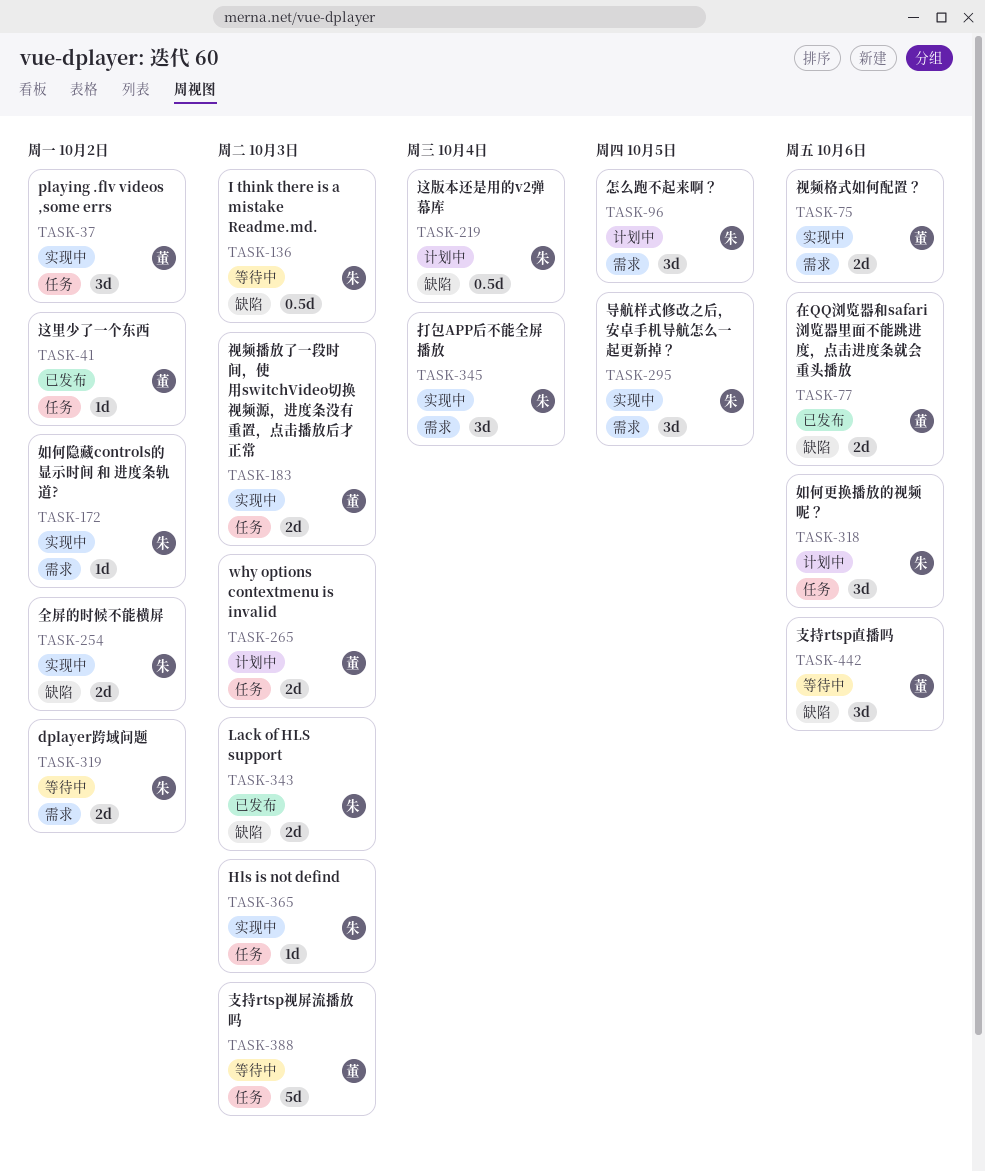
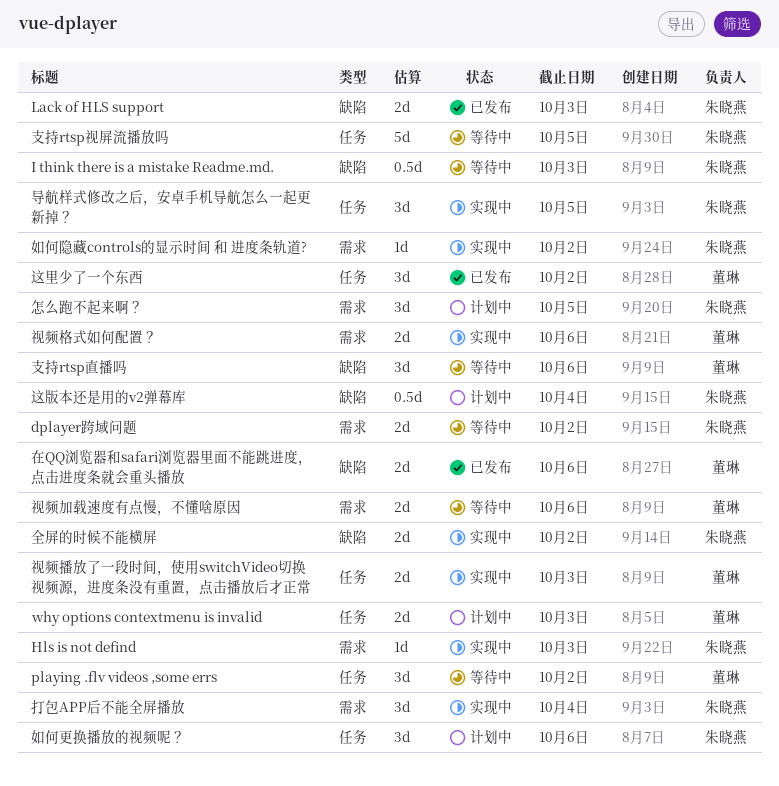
Hls is not defind, label: 任务 -> 需求
playing .flv videos ,some errs, status: 实现中 -> 等待中
导航样式修改之后，安卓手机导航怎么一起更新掉？, label: 需求 -> 任务
支持rtsp视屏流播放吗, owner: 董琳 -> 朱晓燕
支持rtsp视屏流播放吗, due: Oct 3 -> Oct 5
视频加载速度有点慢，不懂啥原因: none -> present
这里少了一个东西, estimate: 1d -> 3d

